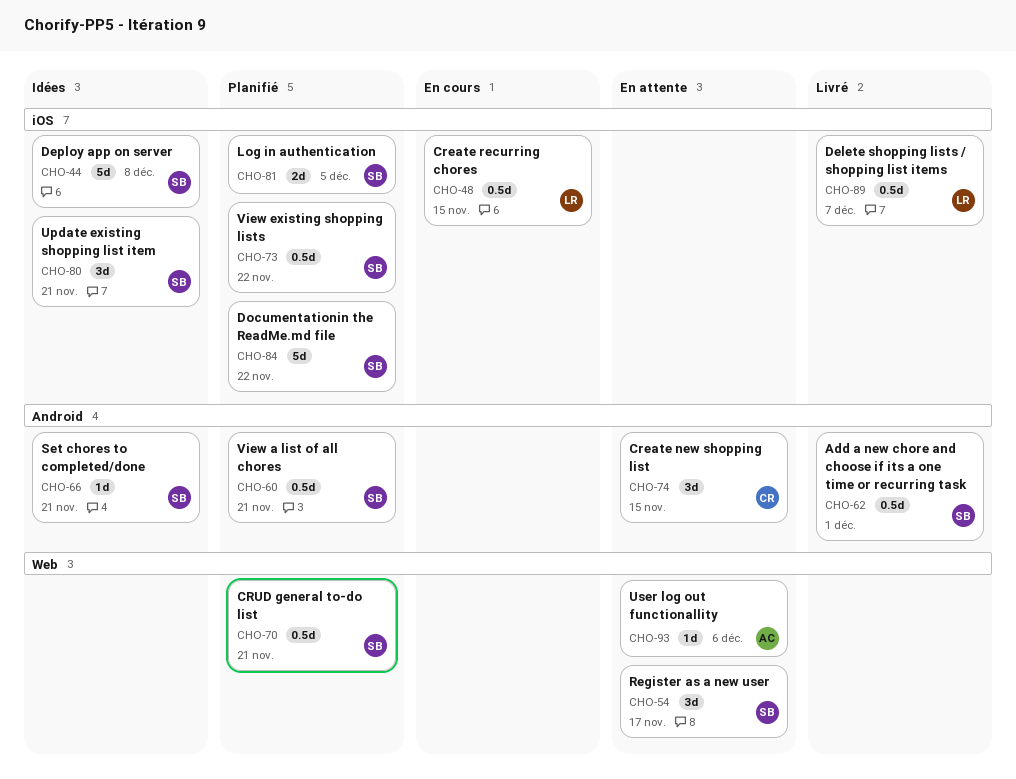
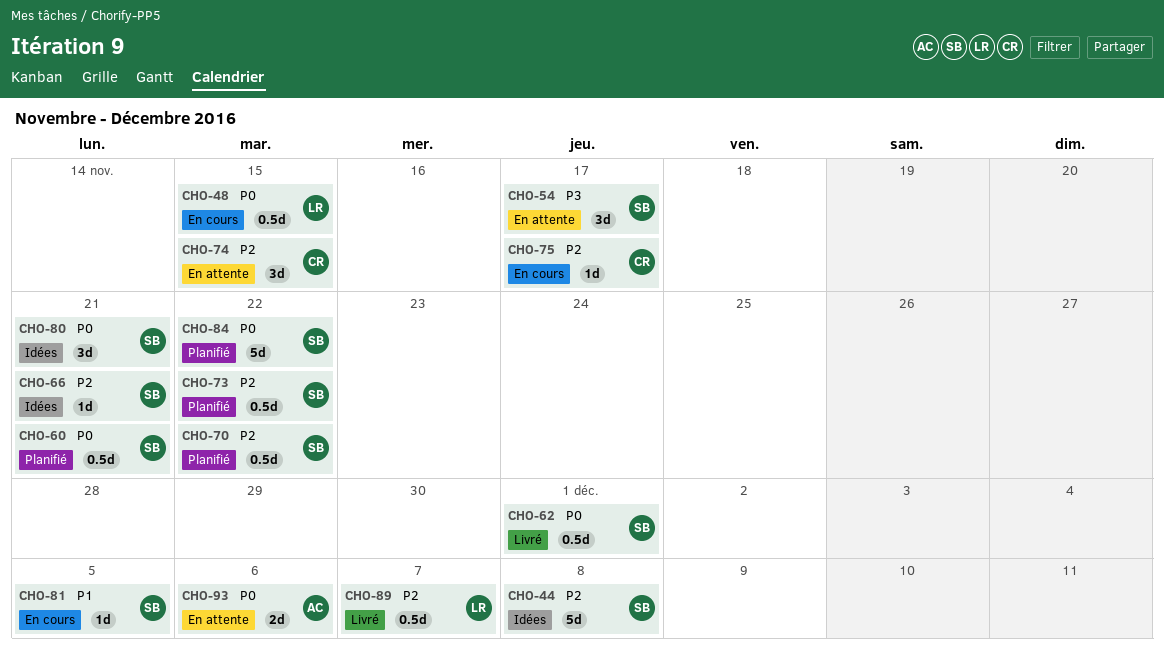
CHO-70, due: Nov 21 -> Nov 22
CHO-75: none -> present
CHO-81, status: Planifié -> En cours
CHO-81, estimate: 2d -> 1d
CHO-93, estimate: 1d -> 2d

